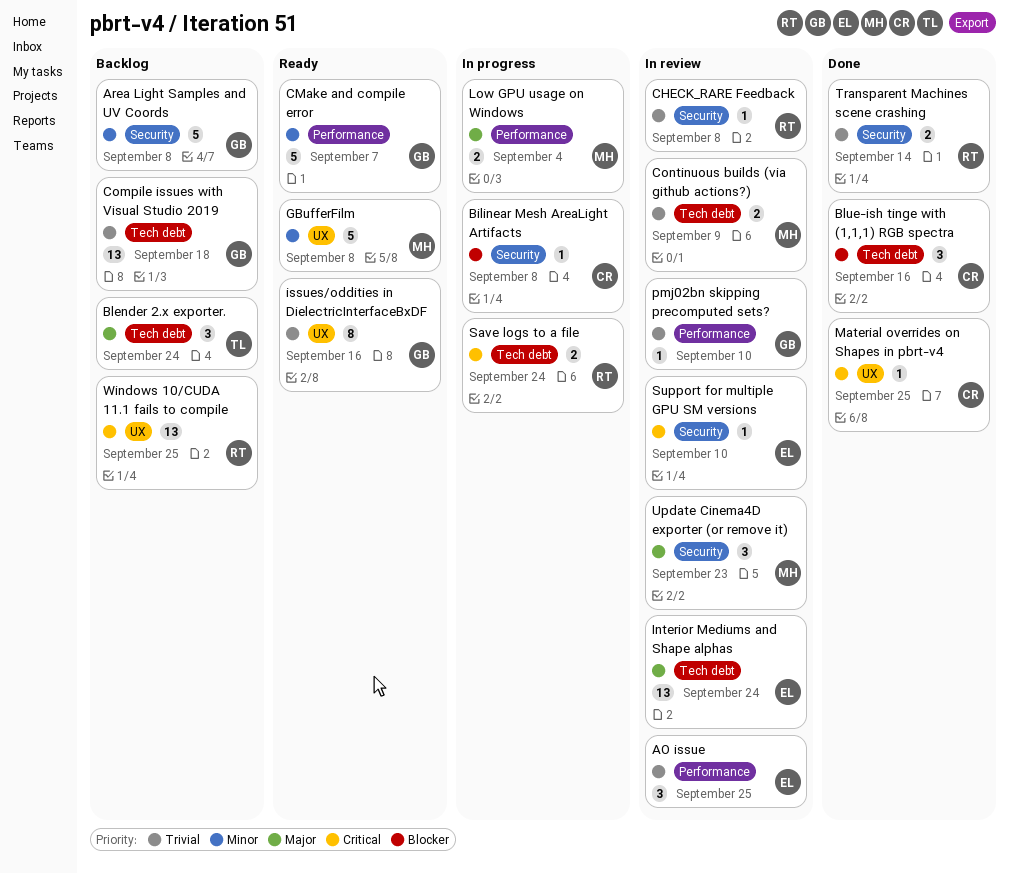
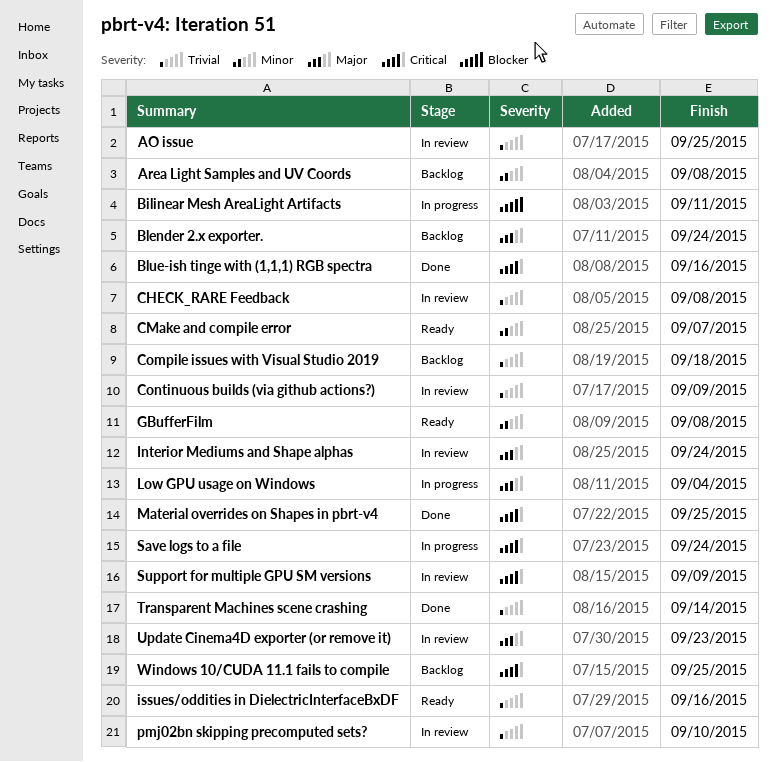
Bilinear Mesh AreaLight Artifacts, due: Sep 8 -> Sep 11
Blue-ish tinge with (1,1,1) RGB spectra, priority: Blocker -> Critical
Support for multiple GPU SM versions, due: Sep 10 -> Sep 9

